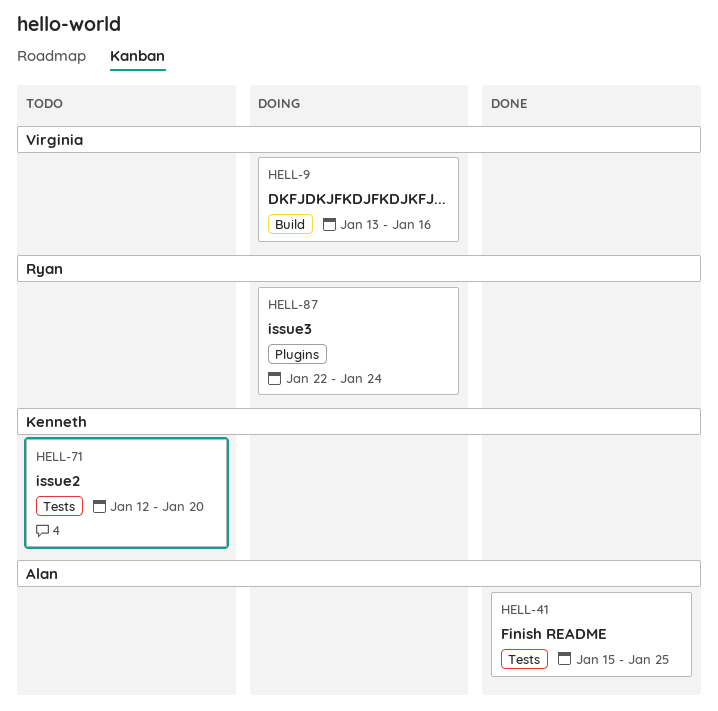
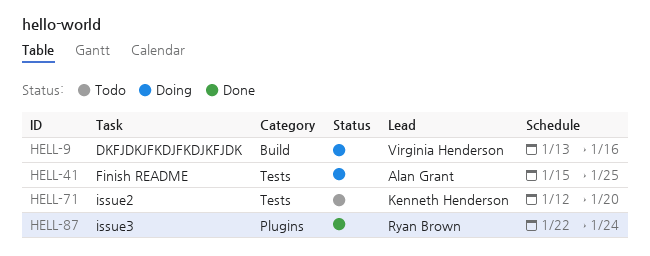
HELL-41, status: Done -> Doing
HELL-87, status: Doing -> Done

